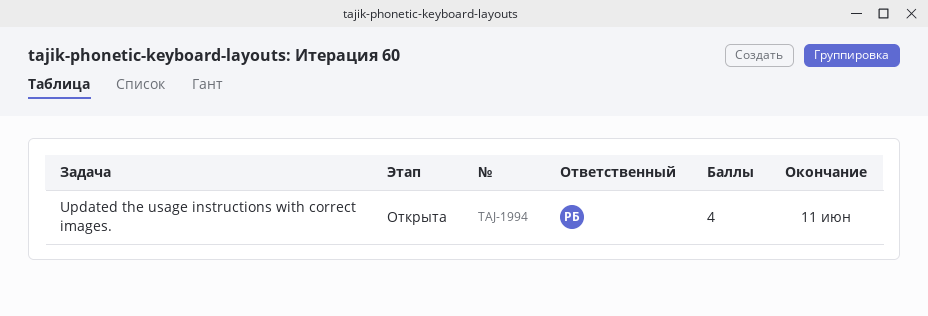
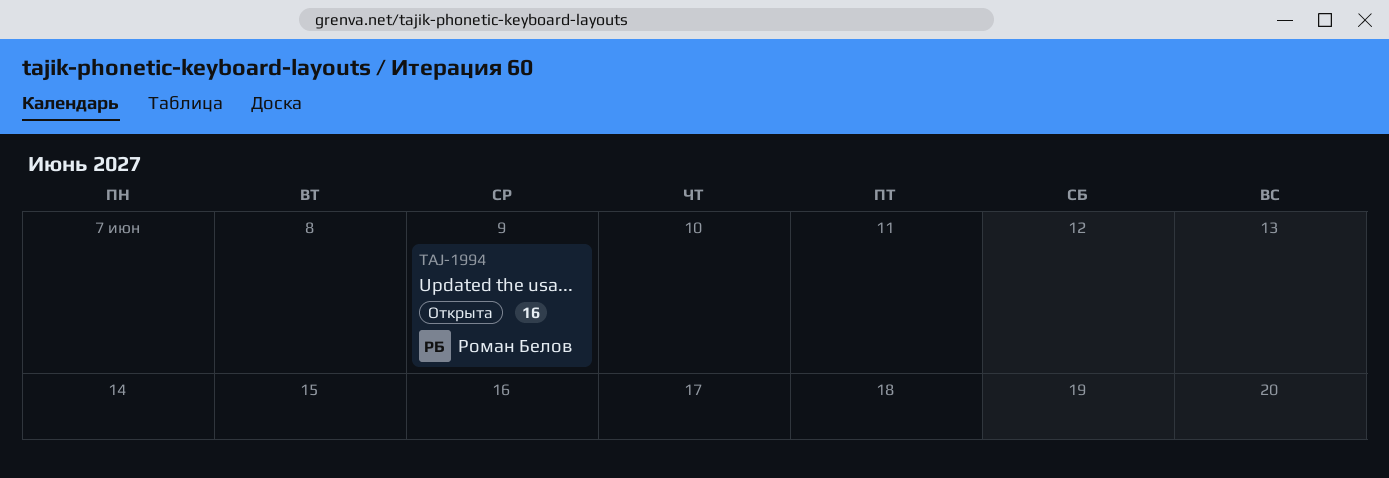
TAJ-1994, estimate: 4 -> 16
TAJ-1994, due: Jun 11 -> Jun 9

